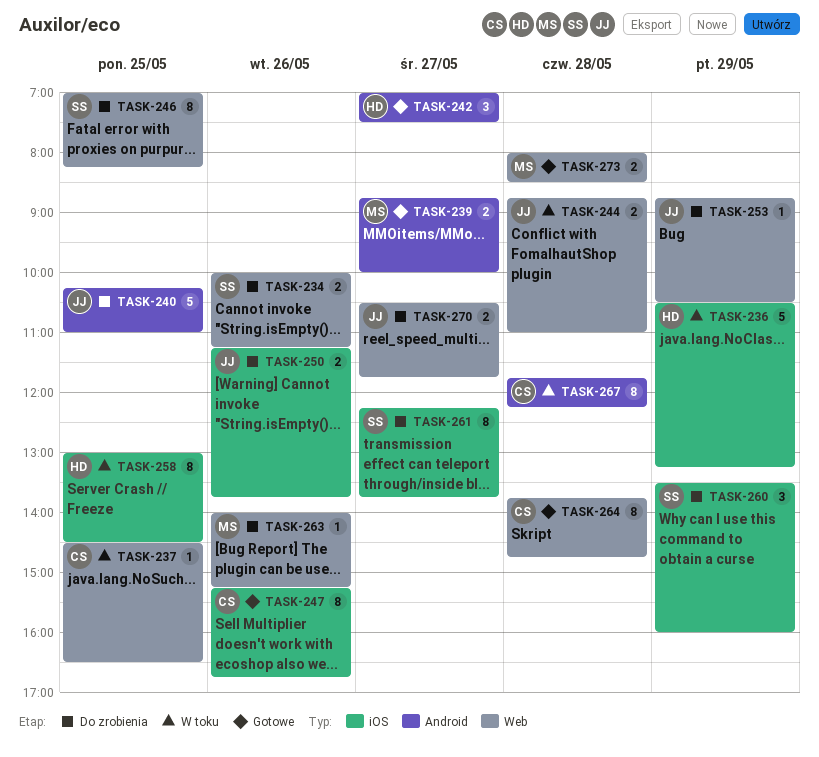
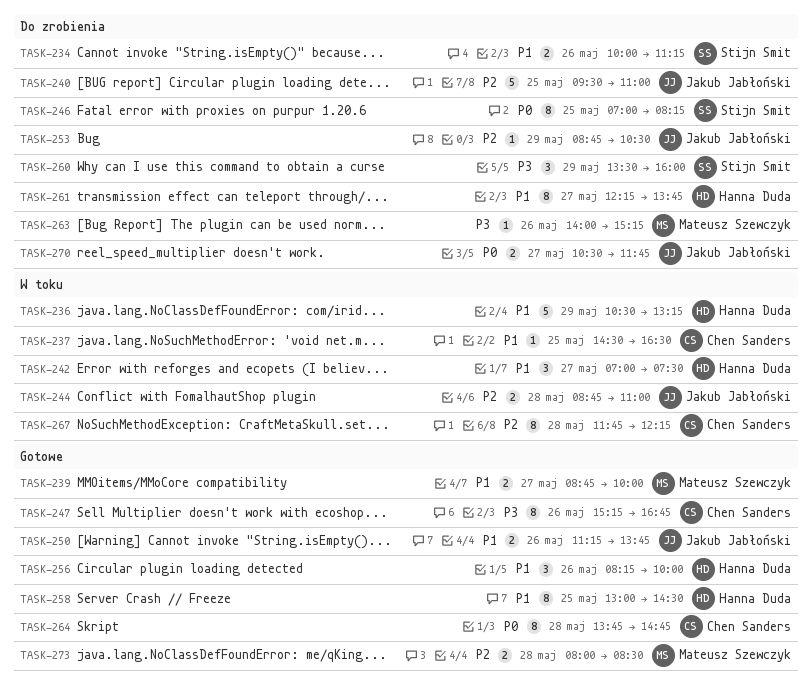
TASK-240, begins: 10:15 -> 09:30
TASK-242, status: Gotowe -> W toku
TASK-250, status: Do zrobienia -> Gotowe
TASK-256: none -> present
TASK-258, status: W toku -> Gotowe
TASK-261, owner: Stijn Smit -> Hanna Duda

